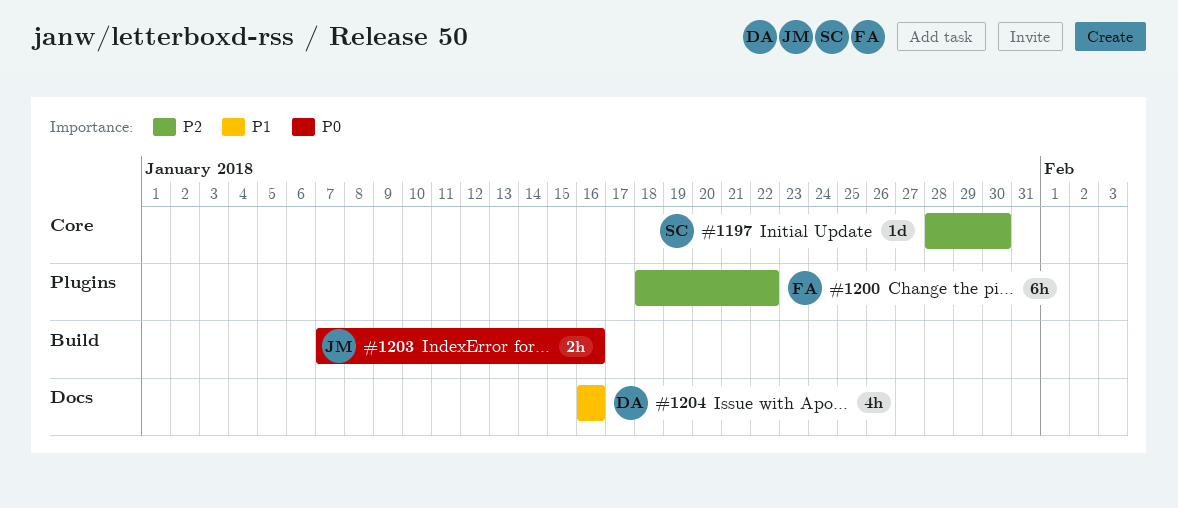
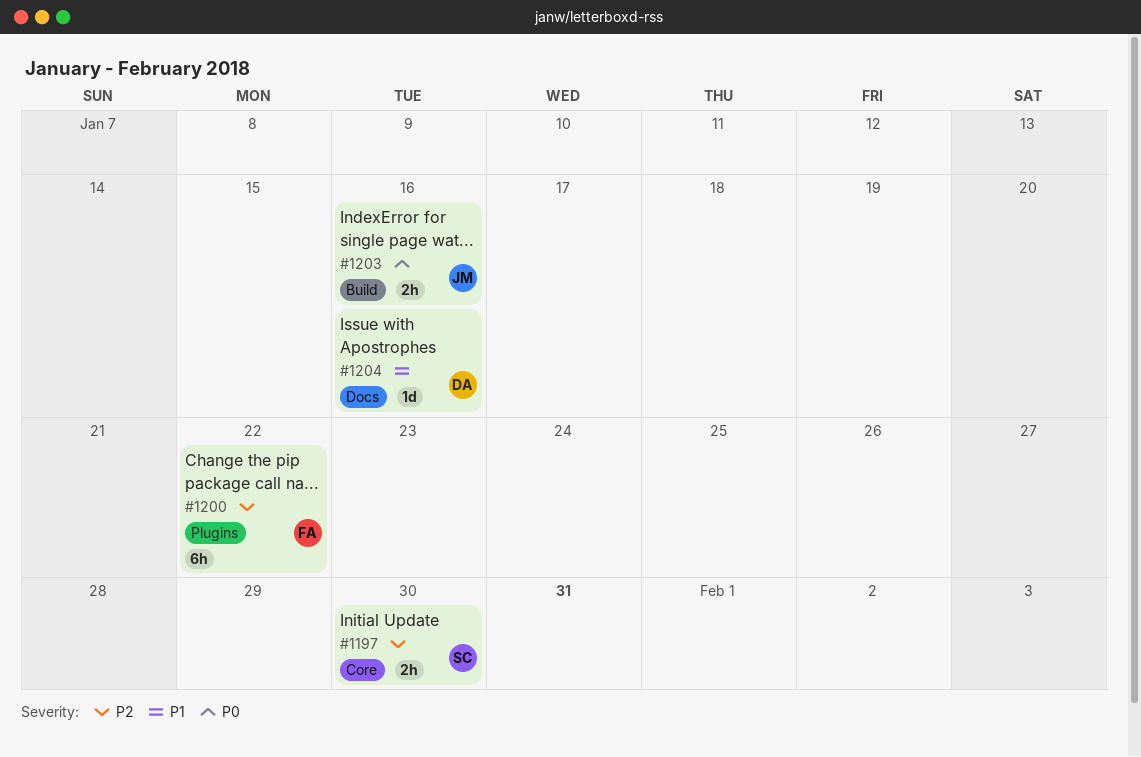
#1197, estimate: 1d -> 2h
#1204, estimate: 4h -> 1d

